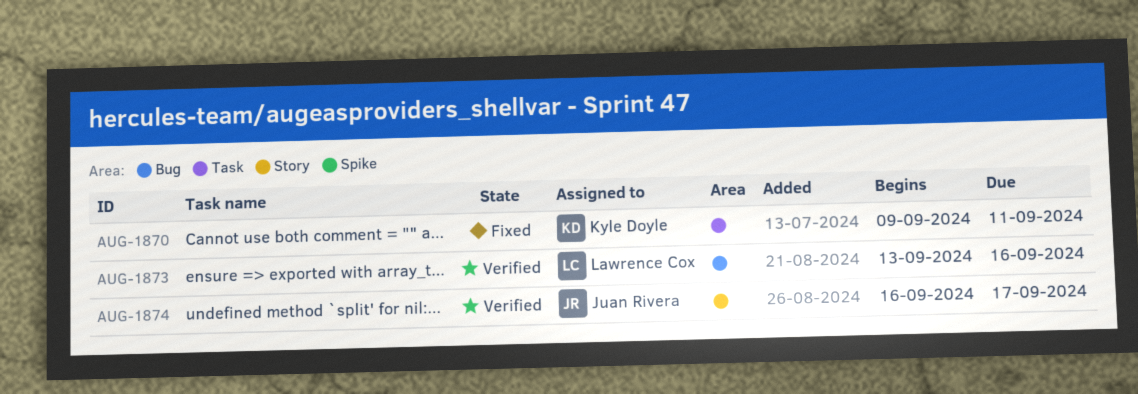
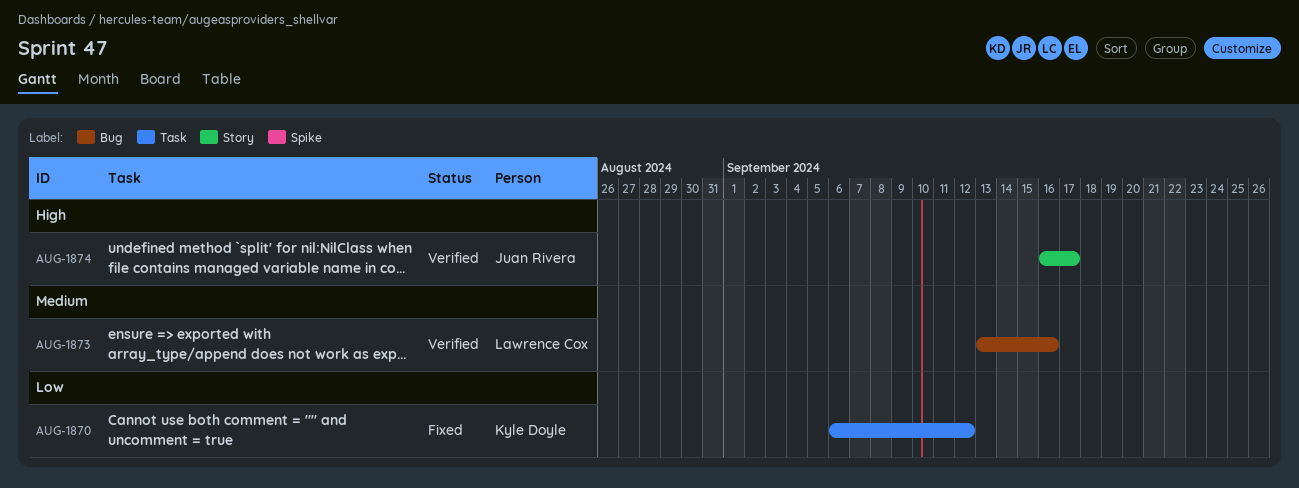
AUG-1870, start: Sep 9 -> Sep 6
AUG-1870, due: Sep 11 -> Sep 12

